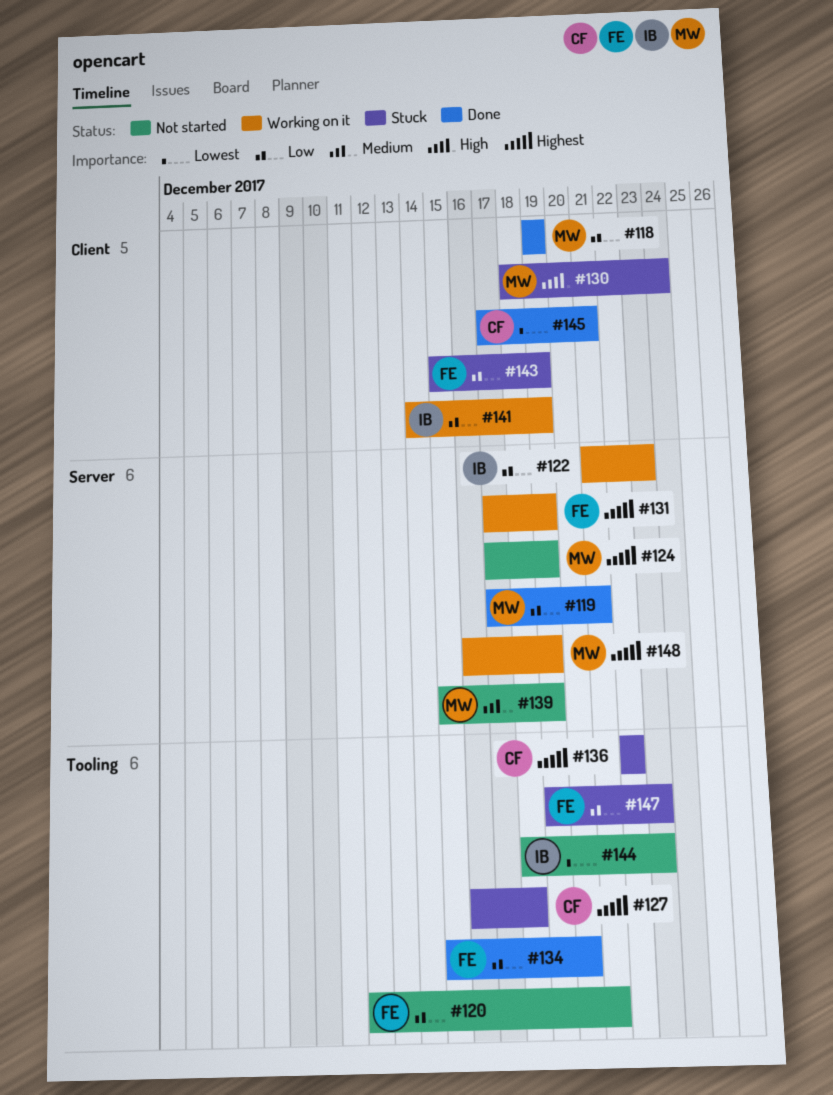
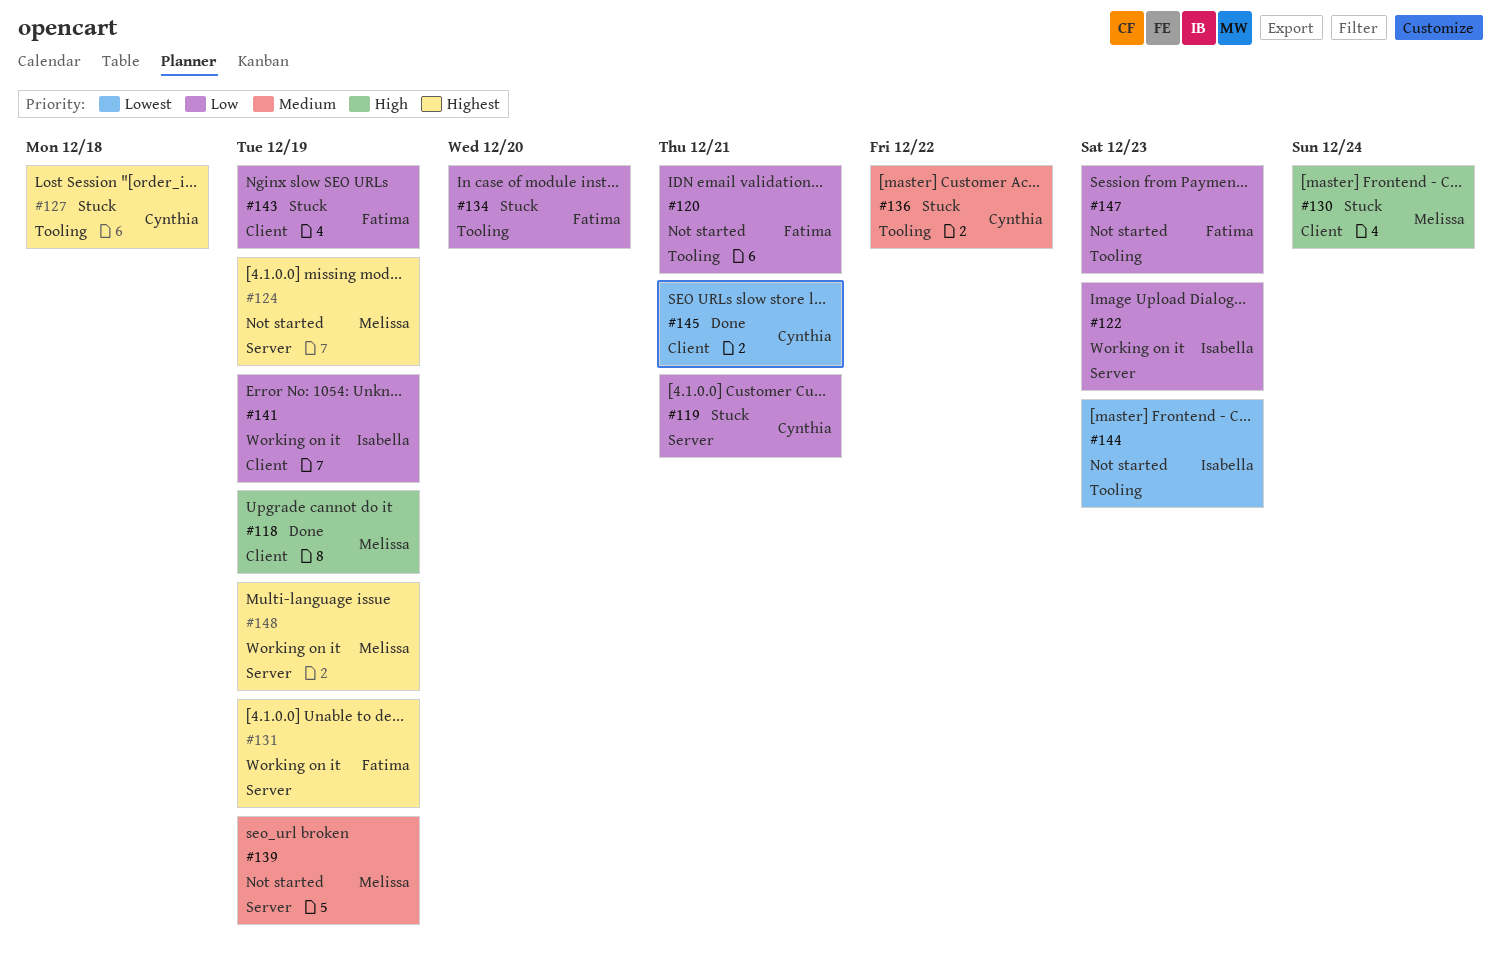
#118, priority: Low -> High
#119, status: Done -> Stuck
#119, owner: Melissa -> Cynthia
#134, status: Done -> Stuck
#136, priority: Highest -> Medium
#147, status: Stuck -> Not started

